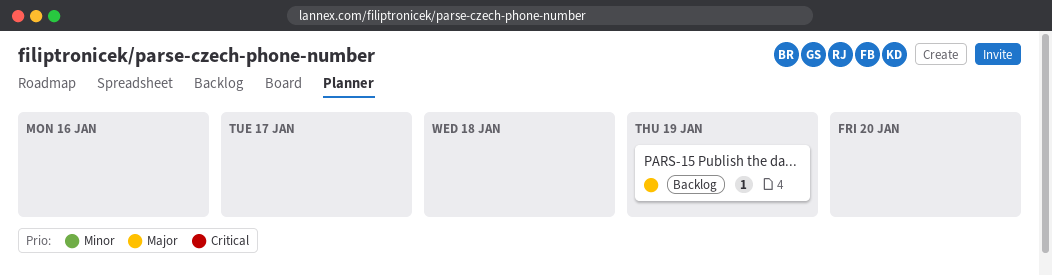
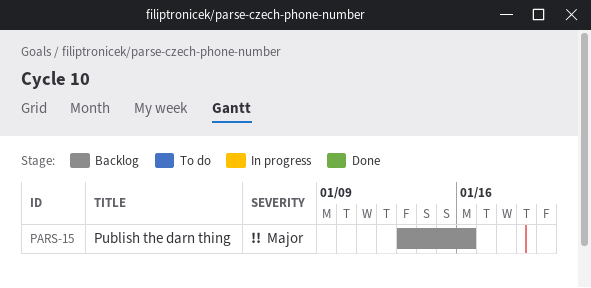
PARS-15, due: Jan 19 -> Jan 16

